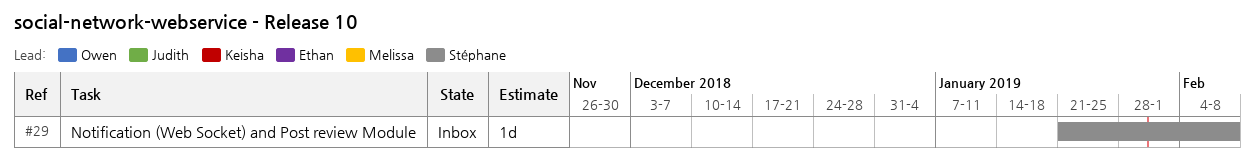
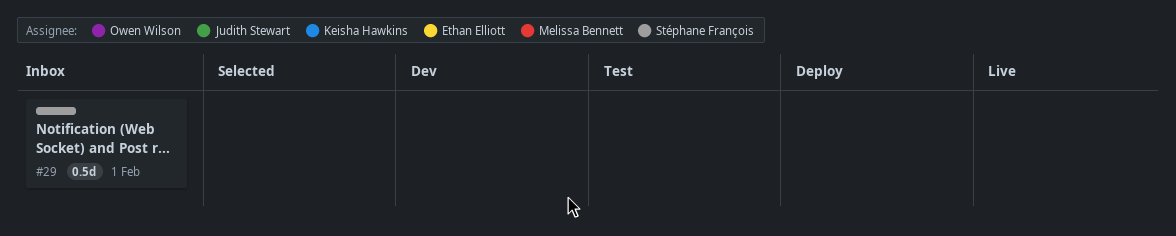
#29, estimate: 1d -> 0.5d
#29, due: Feb 8 -> Feb 1

